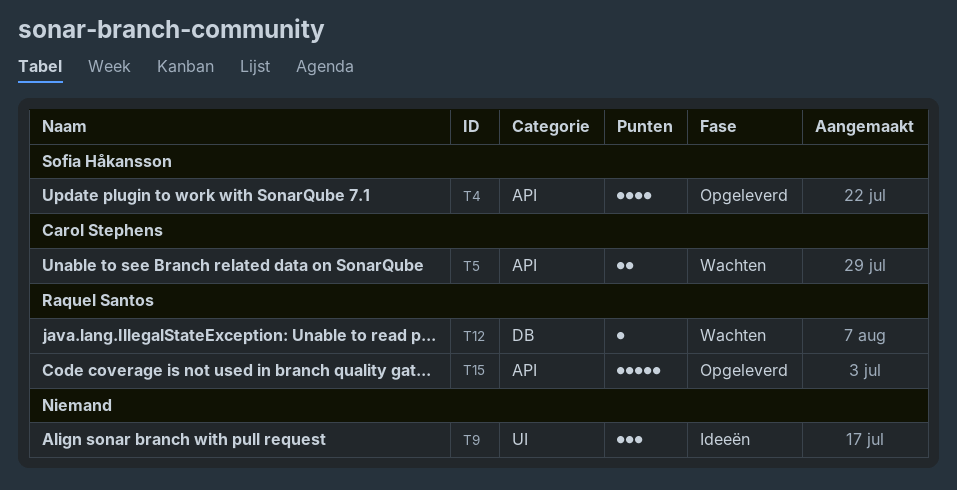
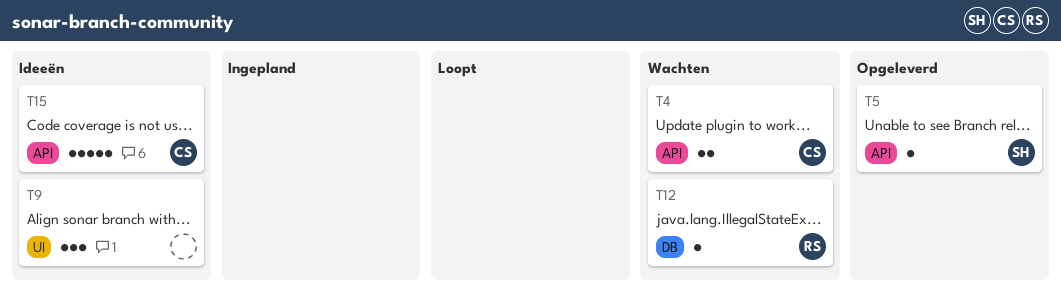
T4, status: Opgeleverd -> Wachten
T4, owner: Sofia Håkansson -> Carol Stephens
T4, estimate: 4 -> 2
T5, status: Wachten -> Opgeleverd
T5, owner: Carol Stephens -> Sofia Håkansson
T5, estimate: 2 -> 1
T15, status: Opgeleverd -> Ideeën
T15, owner: Raquel Santos -> Carol Stephens

